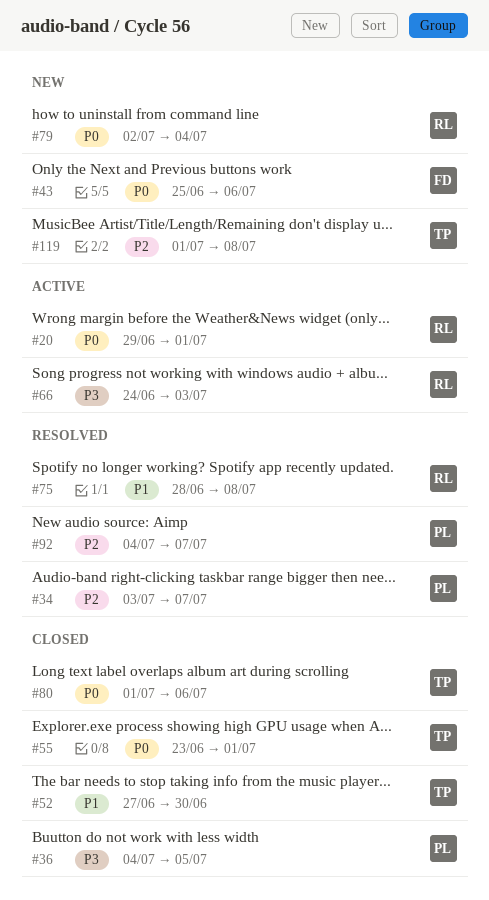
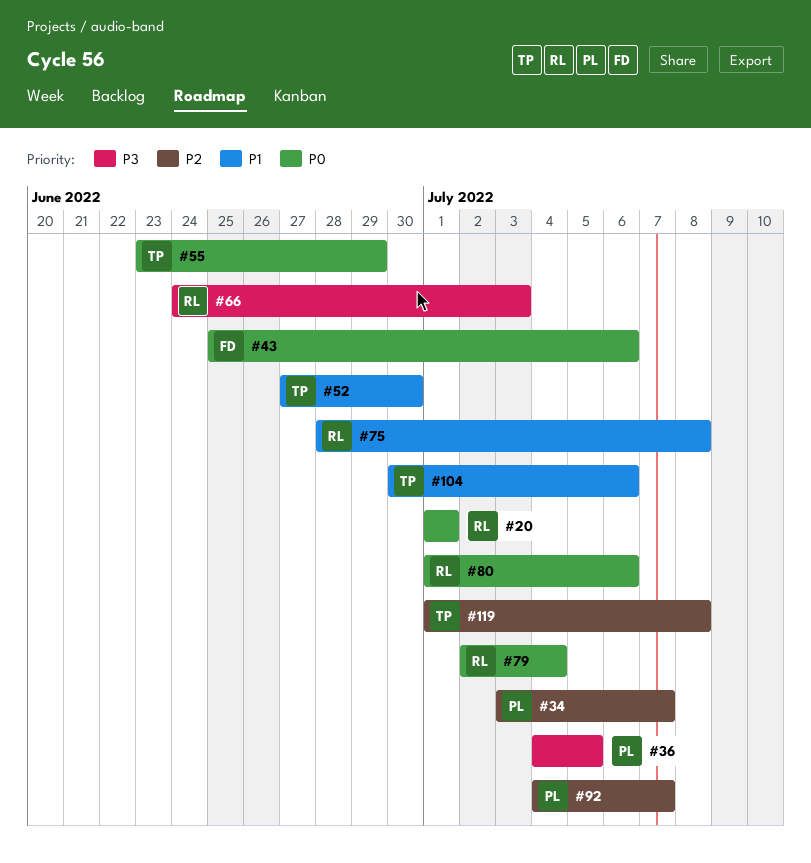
#20, start: Jun 29 -> Jul 1
#55, due: Jul 1 -> Jun 29
#80, owner: TP -> RL
#104: none -> present

